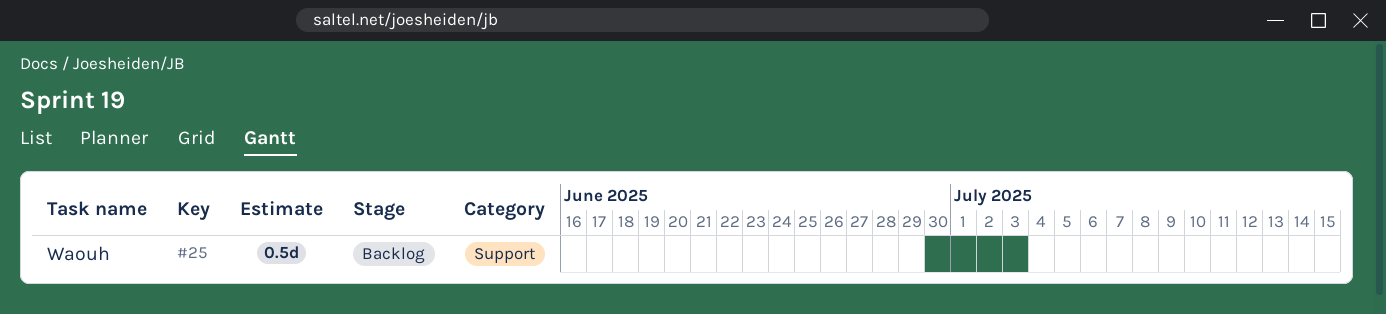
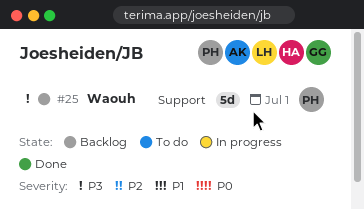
#25, estimate: 0.5d -> 5d
#25, due: Jul 3 -> Jul 1

